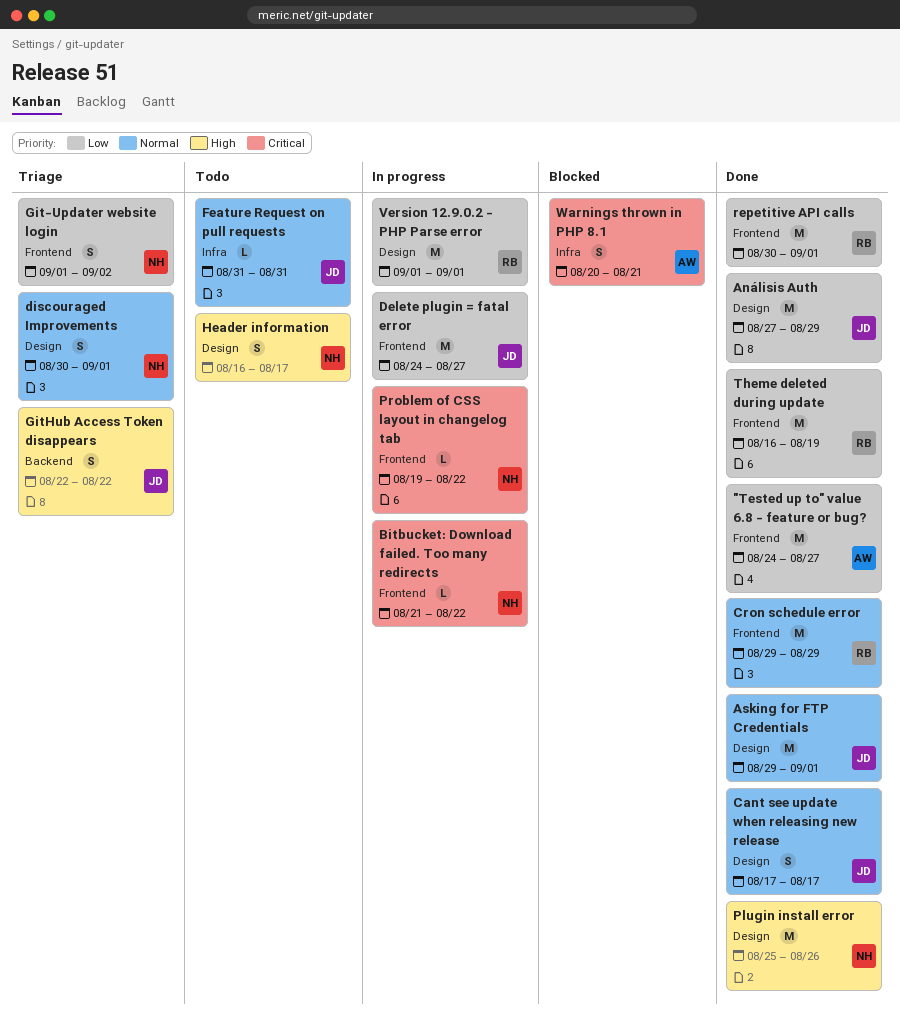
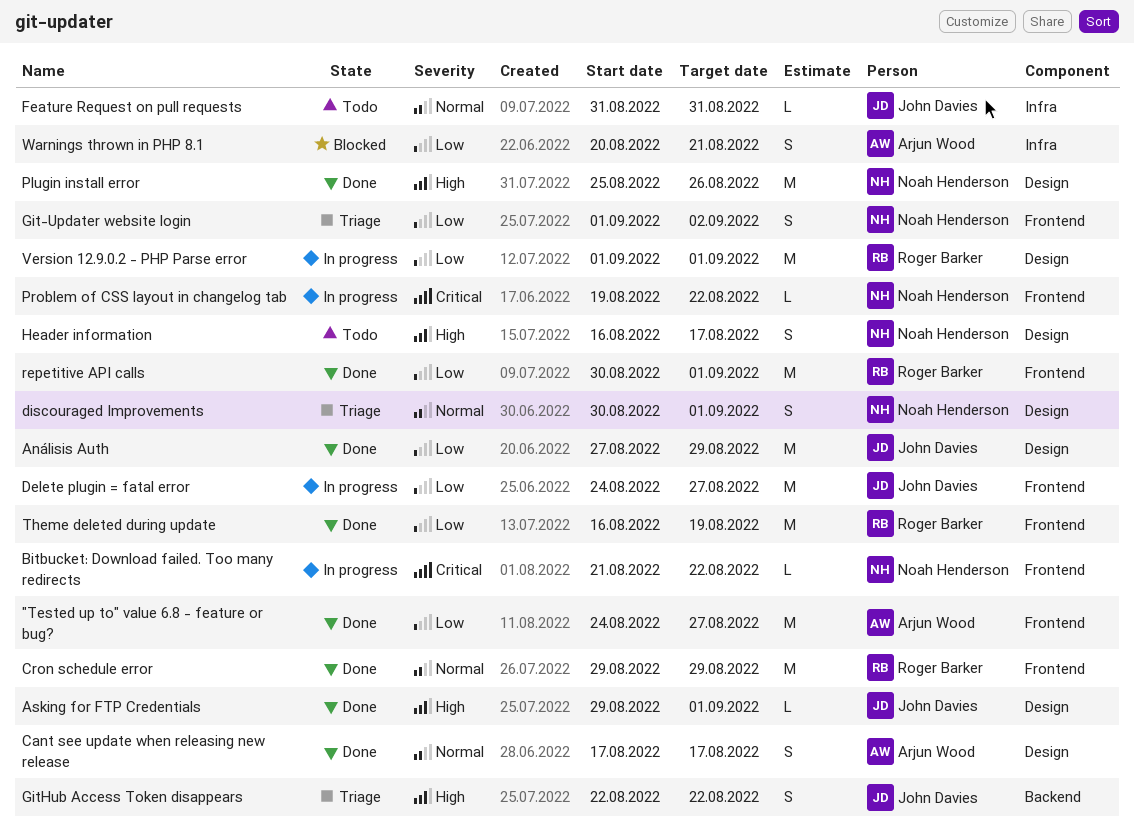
Asking for FTP Credentials, priority: Normal -> High
Asking for FTP Credentials, estimate: M -> L
Cant see update when releasing new release, owner: John Davies -> Arjun Wood
Warnings thrown in PHP 8.1, priority: Critical -> Low

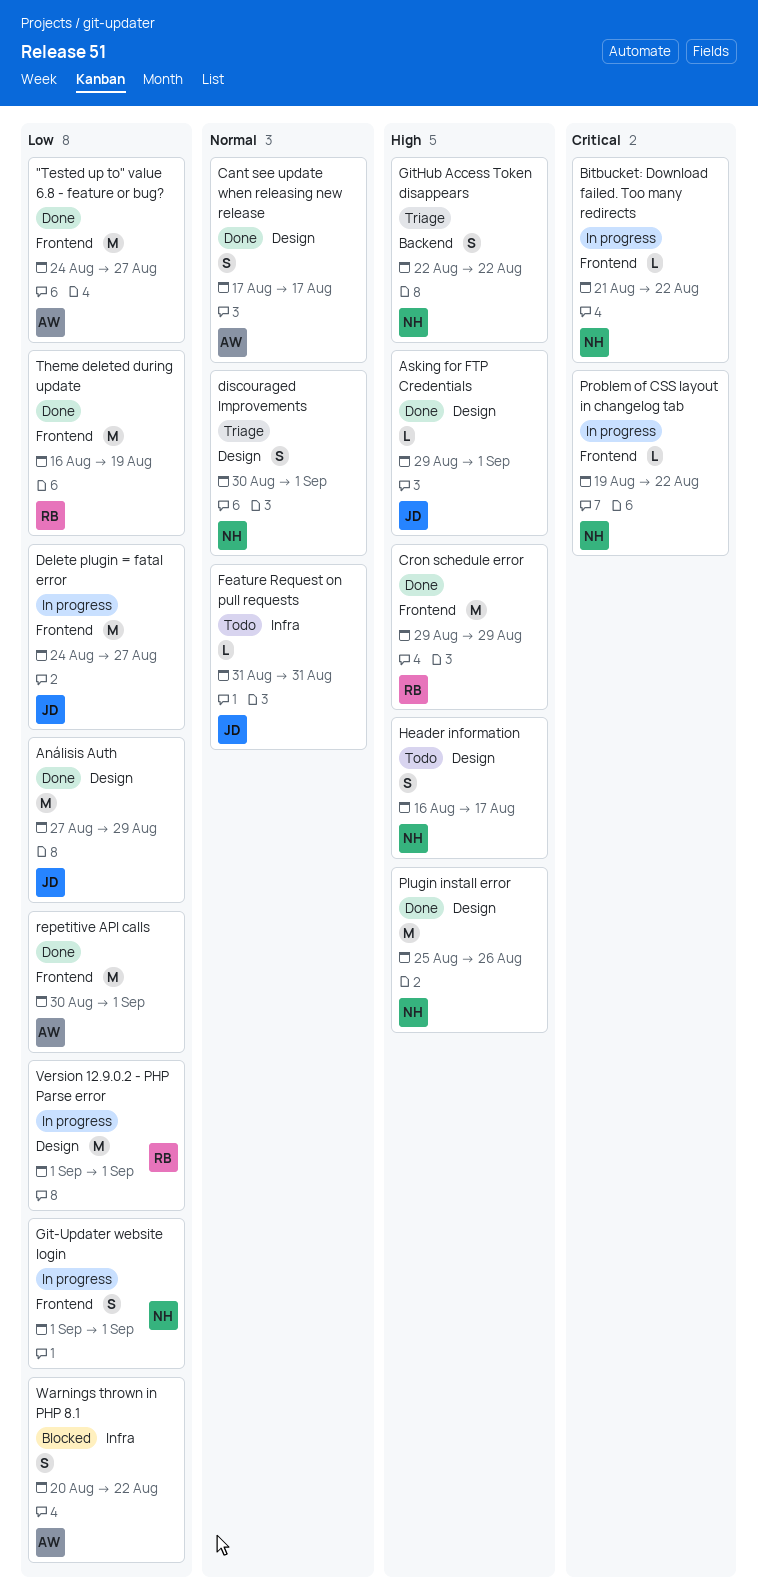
Cron schedule error, priority: Normal -> High
Git-Updater website login, status: Triage -> In progress
Git-Updater website login, due: Sep 2 -> Sep 1
GitHub Access Token disappears, owner: John Davies -> Noah Henderson
repetitive API calls, owner: Roger Barker -> Arjun Wood
Warnings thrown in PHP 8.1, due: Aug 21 -> Aug 22

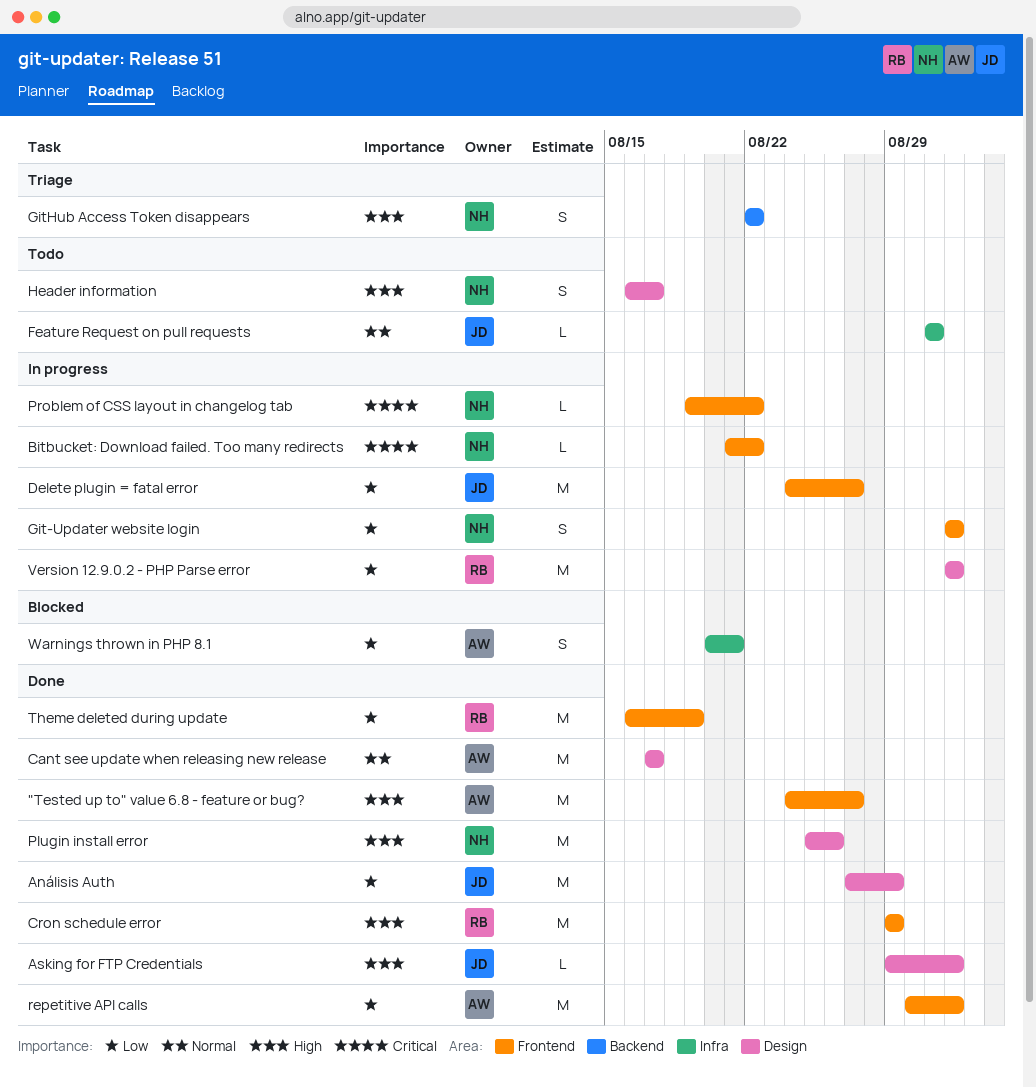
"Tested up to" value 6.8 - feature or bug?, priority: Low -> High
Cant see update when releasing new release, estimate: S -> M
discouraged Improvements: present -> none
Warnings thrown in PHP 8.1, due: Aug 22 -> Aug 21

